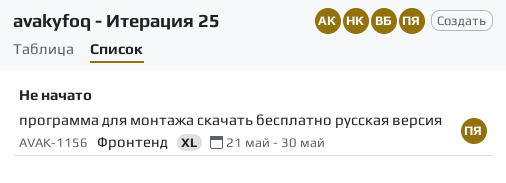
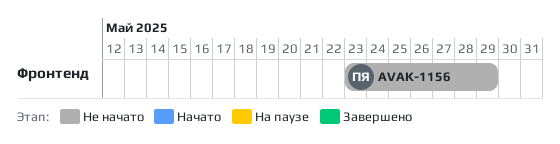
AVAK-1156, start: May 21 -> May 23
AVAK-1156, due: May 30 -> May 29

